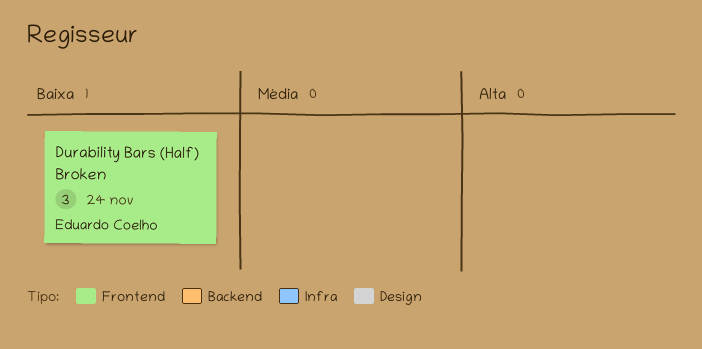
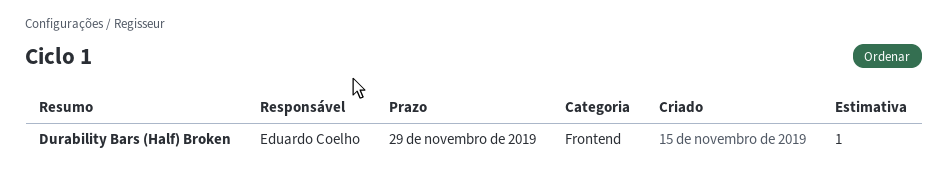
Durability Bars (Half) Broken, estimate: 3 -> 1
Durability Bars (Half) Broken, due: Nov 24 -> Nov 29

